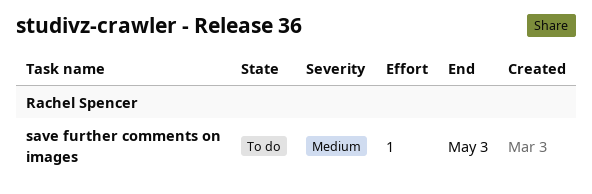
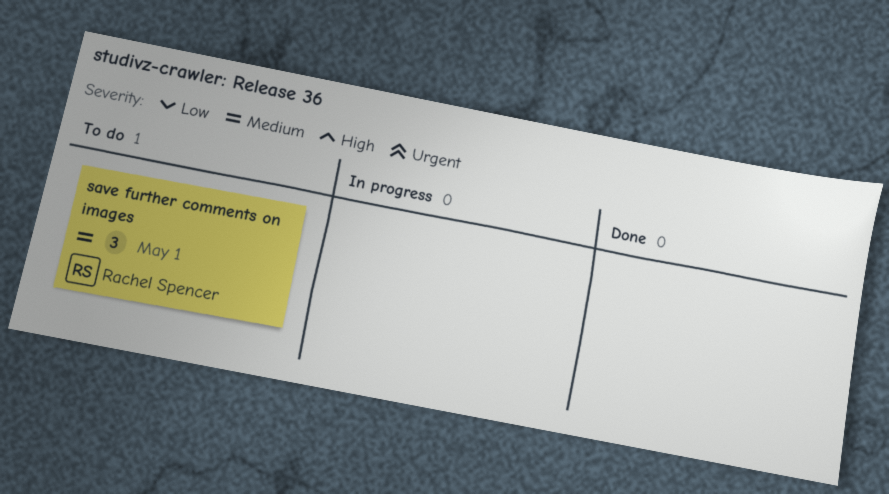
save further comments on images, estimate: 1 -> 3
save further comments on images, due: May 3 -> May 1

